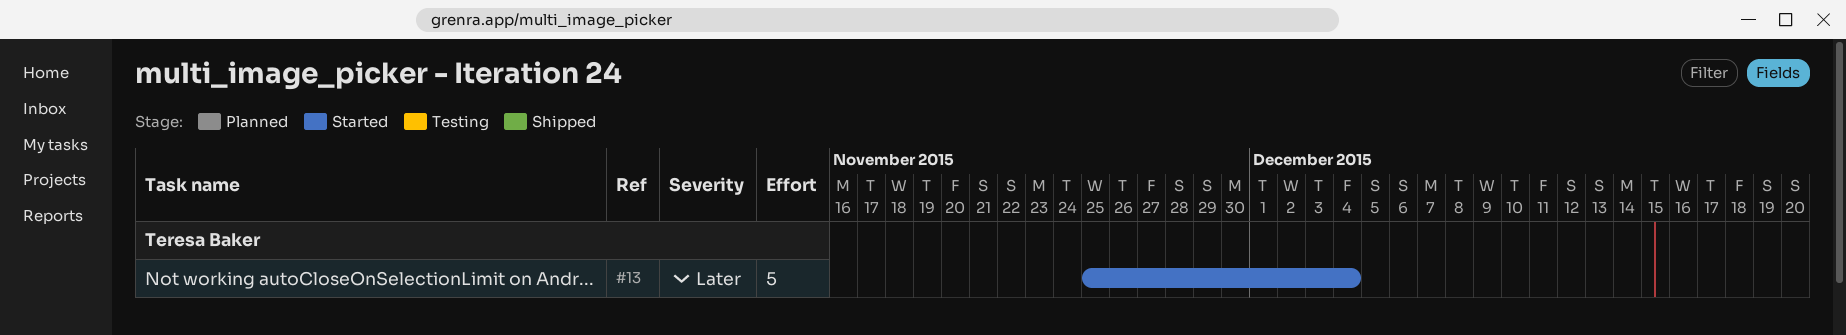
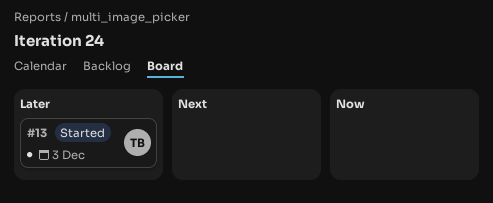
#13, estimate: 5 -> 1
#13, due: Dec 4 -> Dec 3

